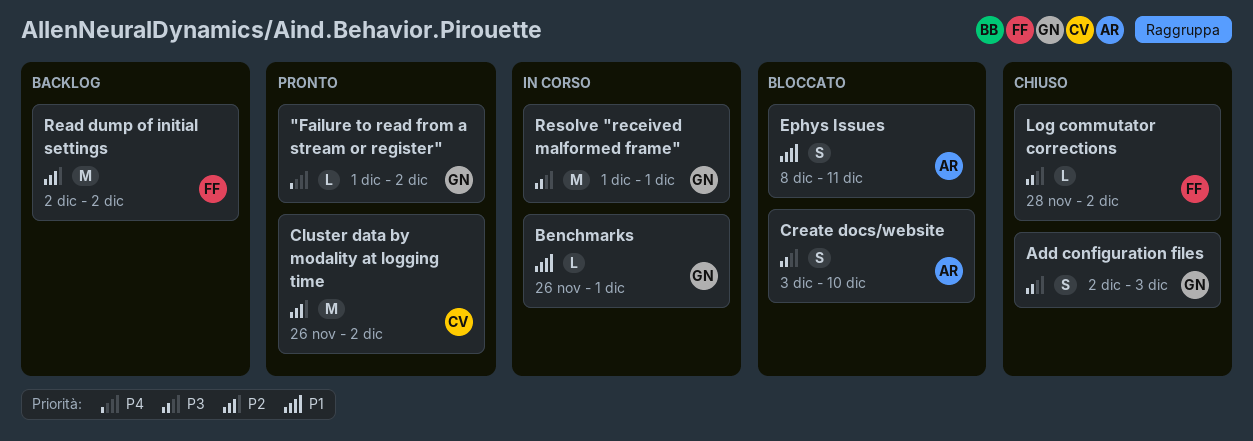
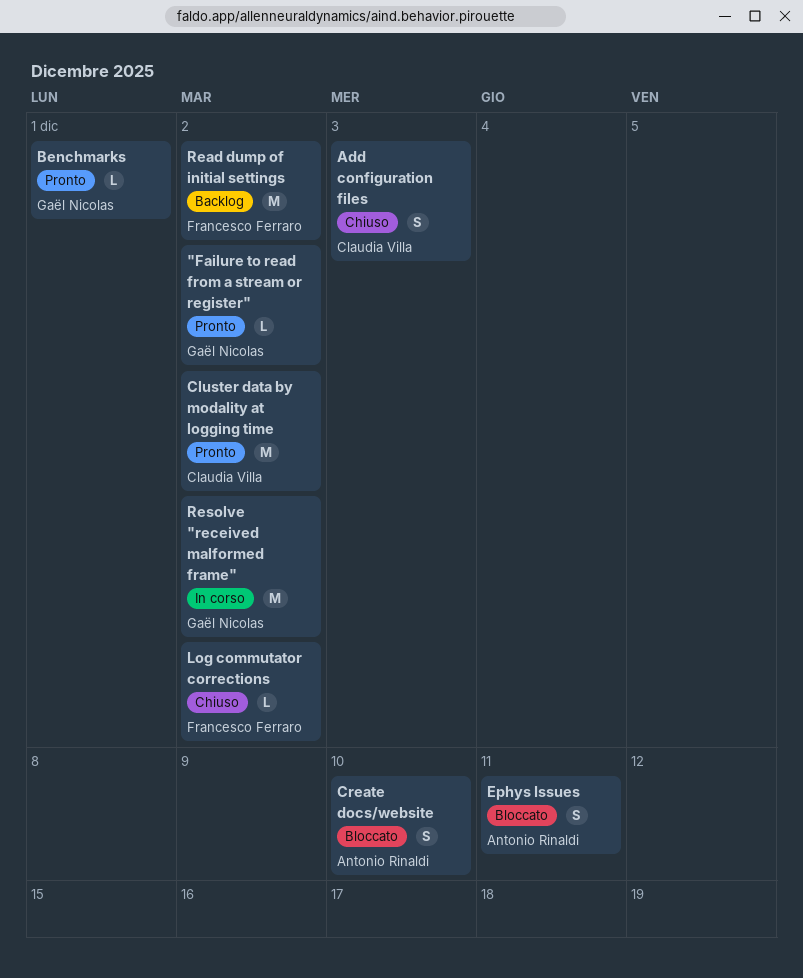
Add configuration files, owner: Gaël Nicolas -> Claudia Villa
Benchmarks, status: In corso -> Pronto
Resolve "received malformed frame", due: Dec 1 -> Dec 2

